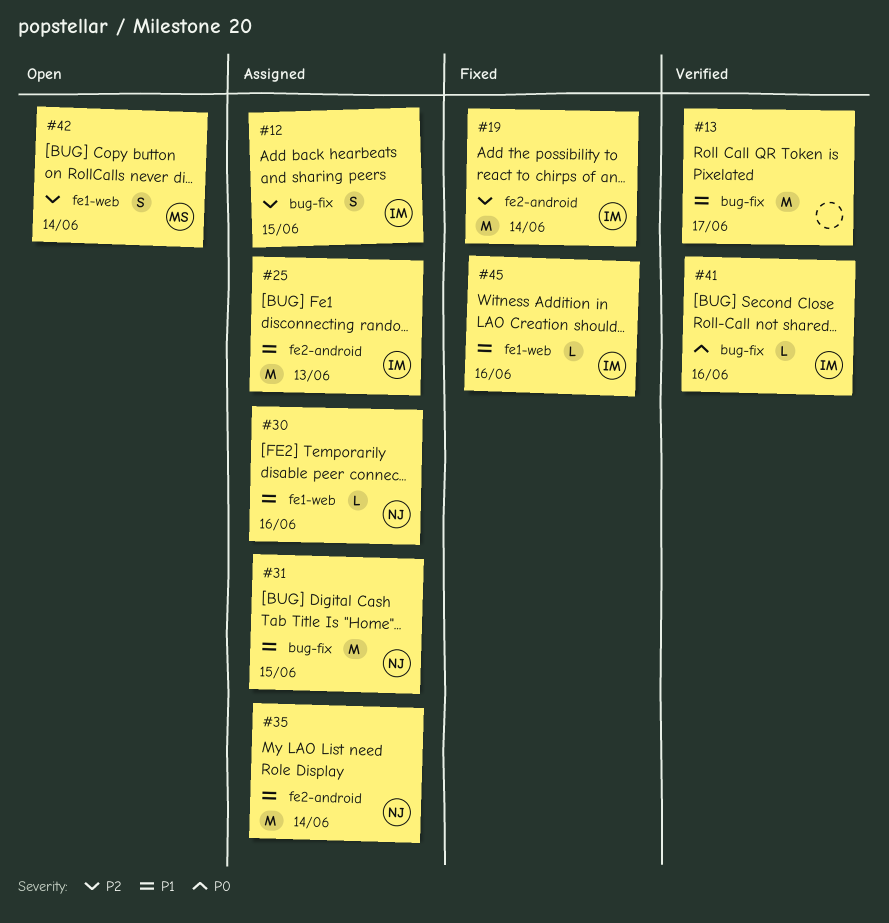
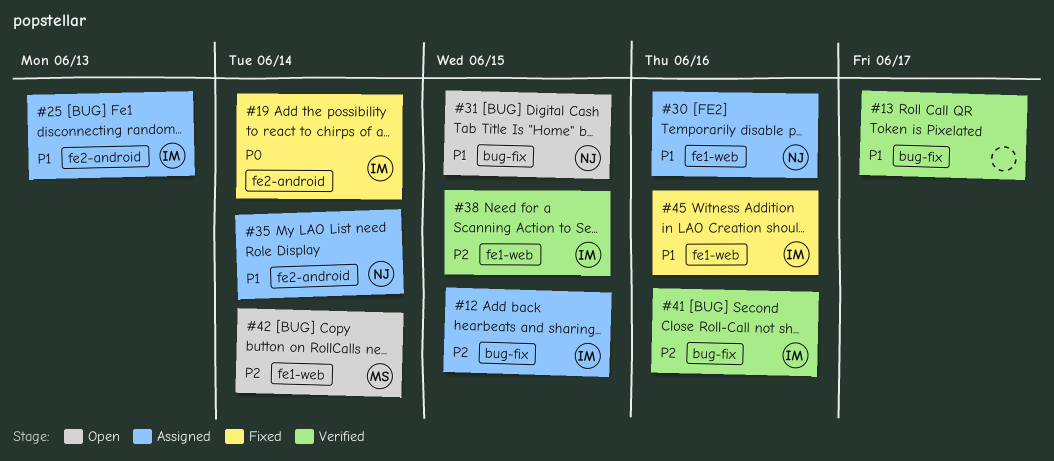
#19, priority: P2 -> P0
#31, status: Assigned -> Open
#38: none -> present
#41, priority: P0 -> P2

